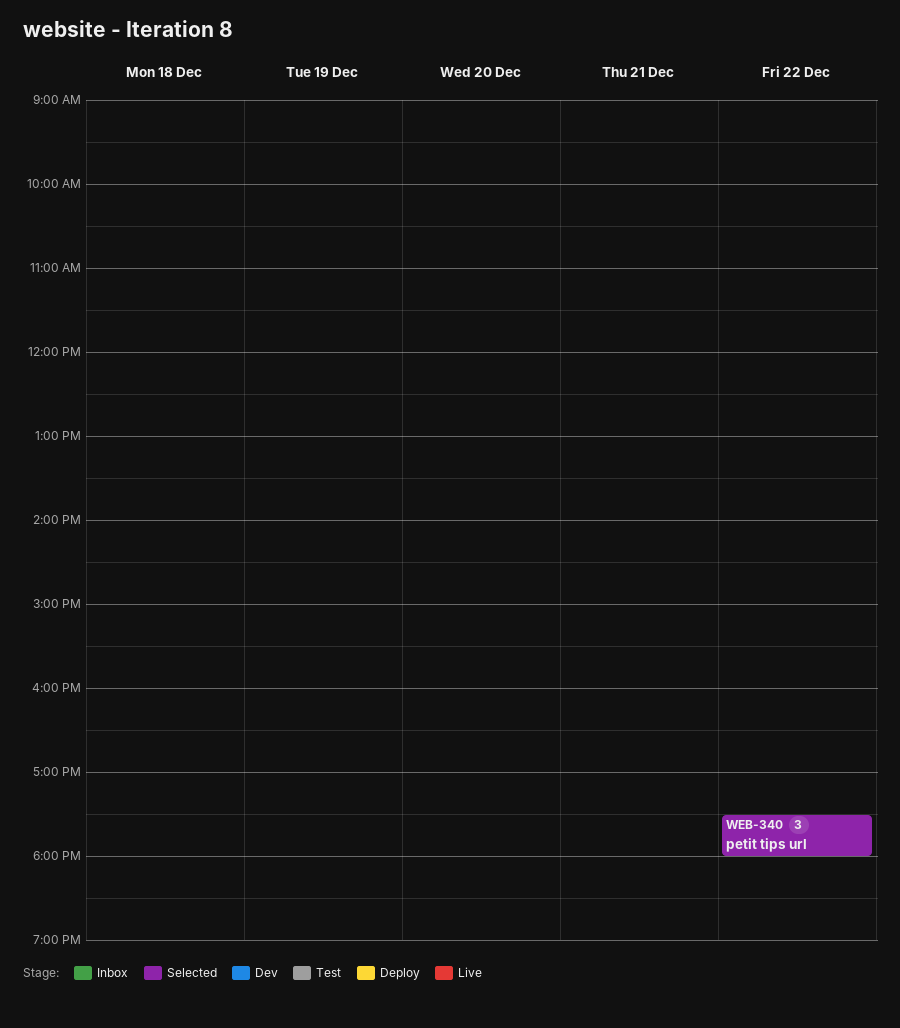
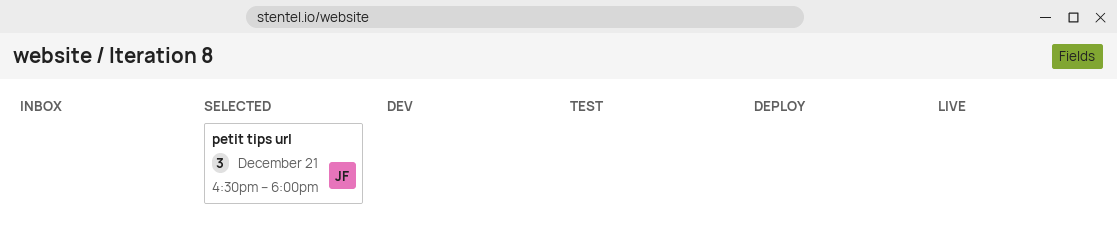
petit tips url, day: Dec 22 -> Dec 21
petit tips url, begins: 17:30 -> 16:30

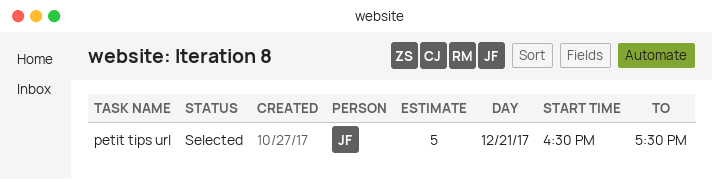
petit tips url, estimate: 3 -> 5
petit tips url, ends: 18:00 -> 17:30

